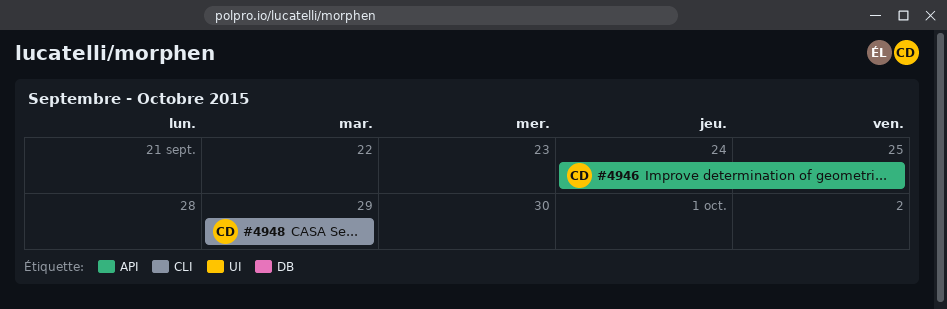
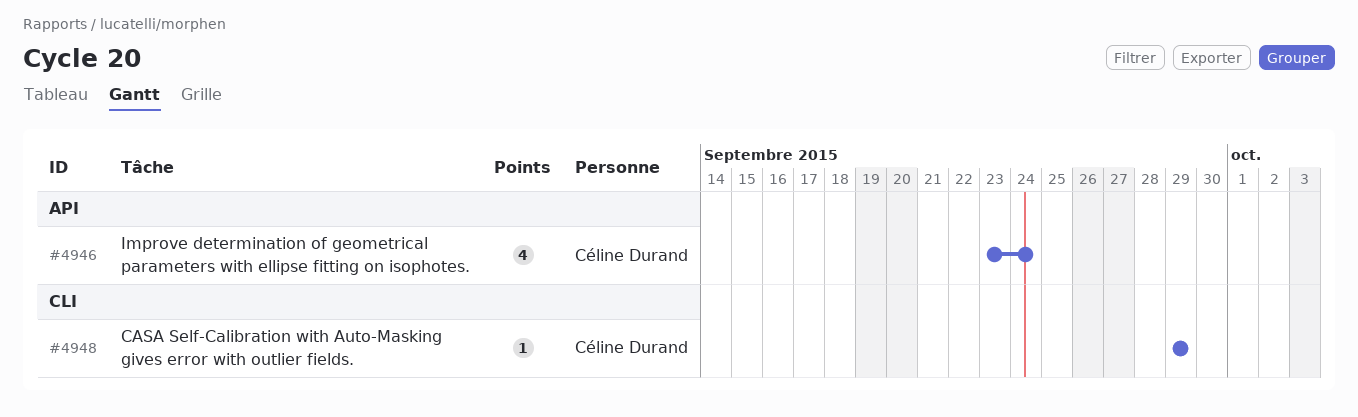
#4946, start: Sep 24 -> Sep 23
#4946, due: Sep 25 -> Sep 24

